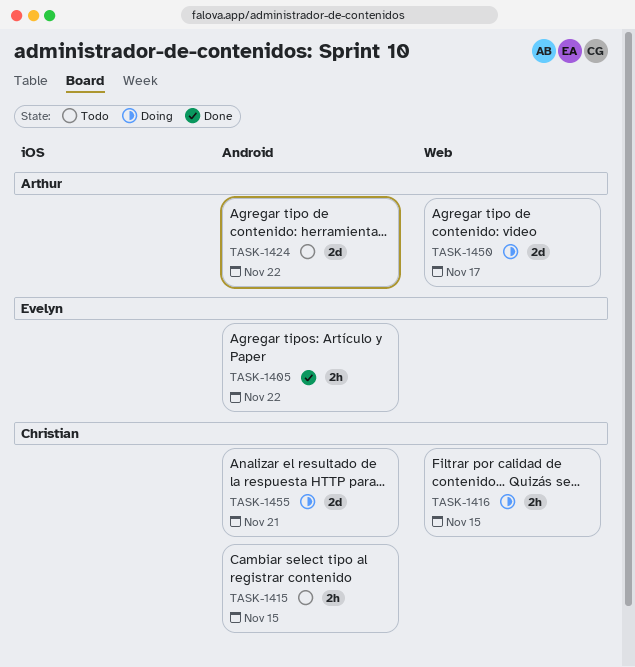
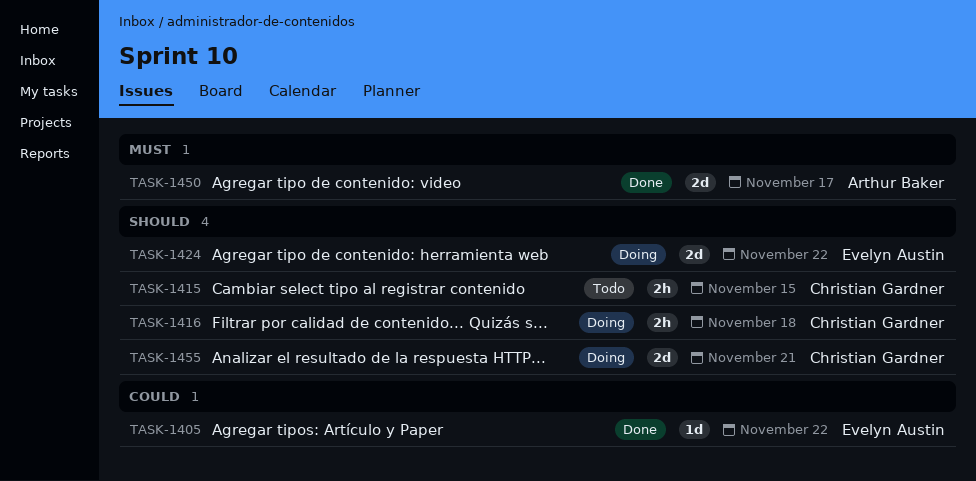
TASK-1405, estimate: 2h -> 1d
TASK-1416, due: Nov 15 -> Nov 18
TASK-1424, status: Todo -> Doing
TASK-1424, owner: Arthur Baker -> Evelyn Austin
TASK-1450, status: Doing -> Done

